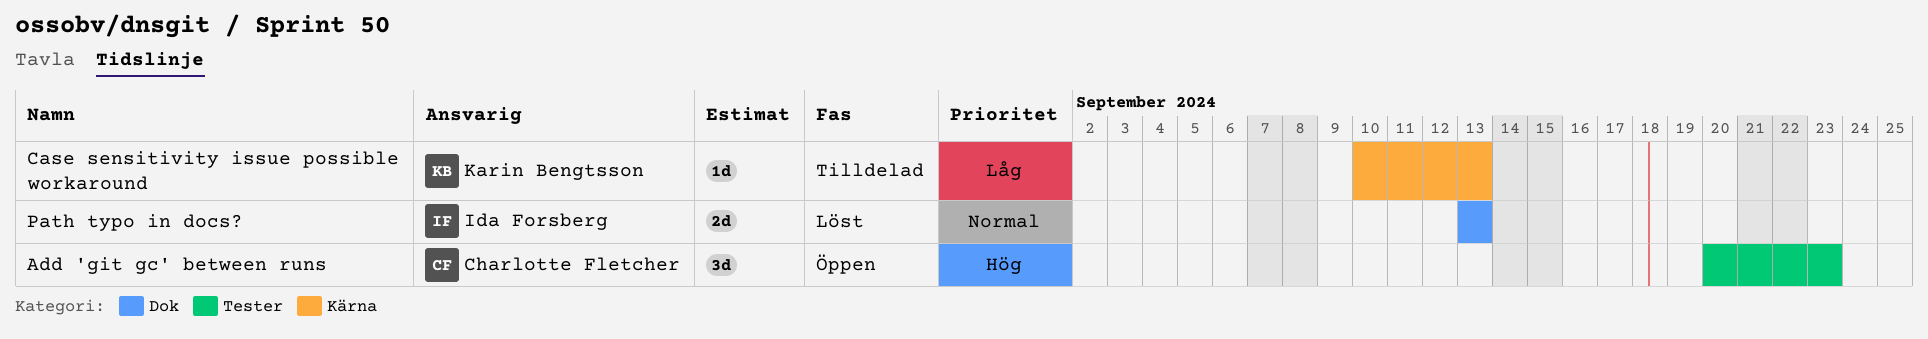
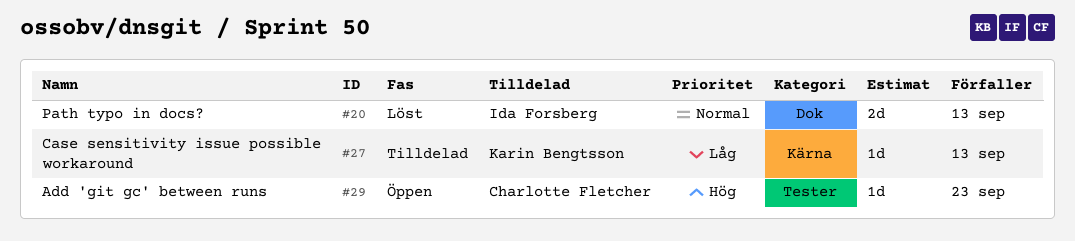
Add 'git gc' between runs, estimate: 3d -> 1d

